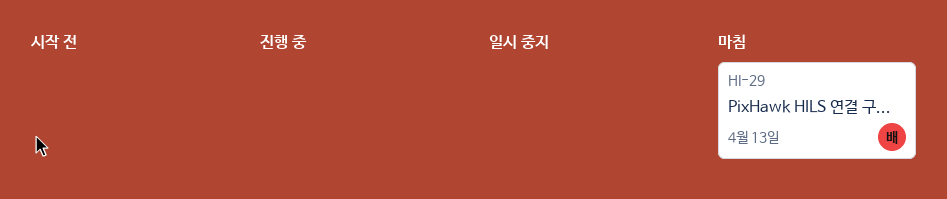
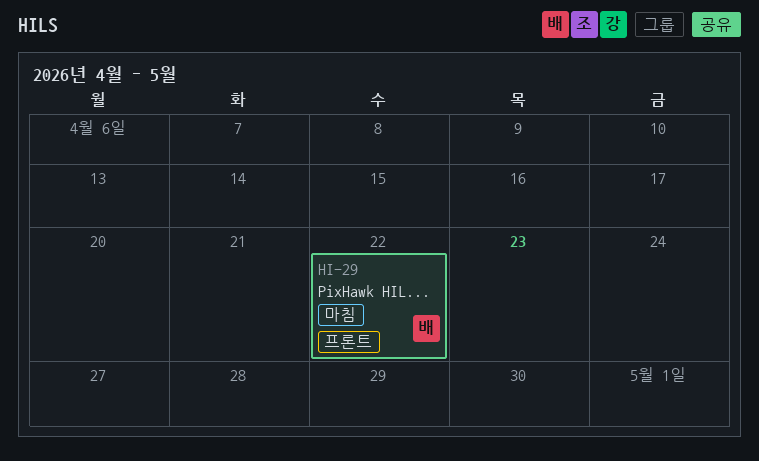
HI-29, due: Apr 13 -> Apr 22

